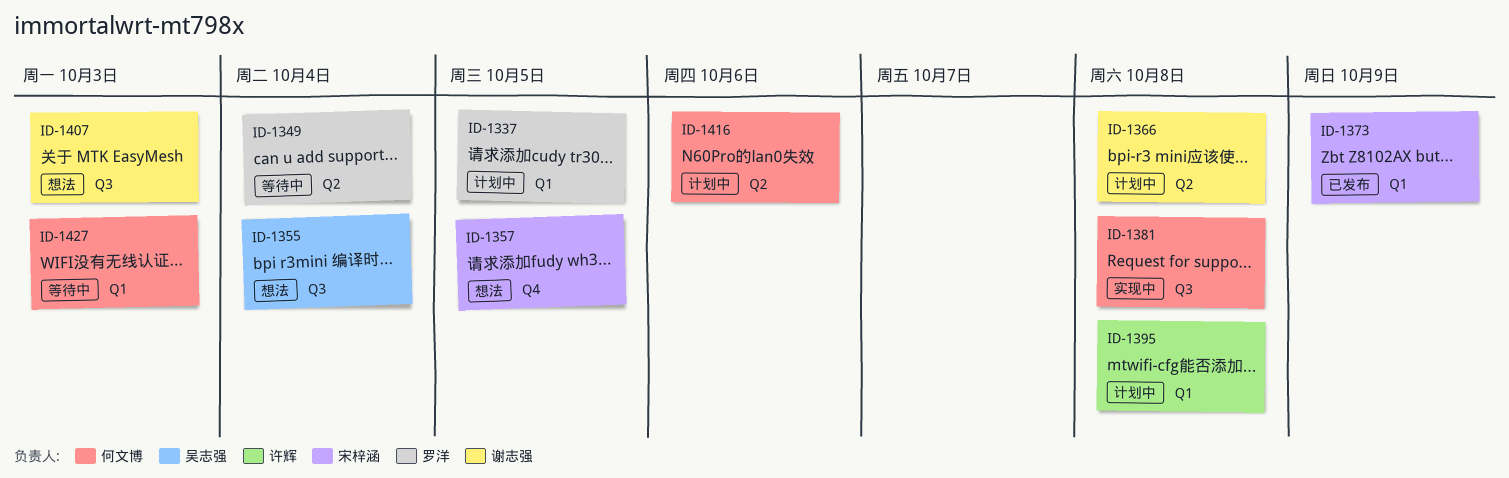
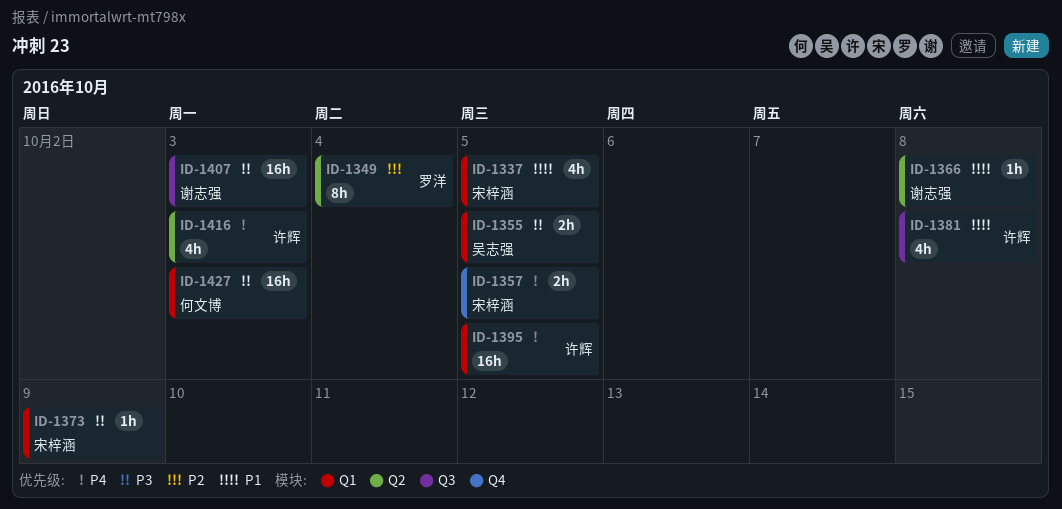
ID-1337, owner: 罗洋 -> 宋梓涵
ID-1355, label: Q3 -> Q1
ID-1355, due: Oct 4 -> Oct 5
ID-1381, owner: 何文博 -> 许辉
ID-1395, due: Oct 8 -> Oct 5
ID-1416, owner: 何文博 -> 许辉
ID-1416, due: Oct 6 -> Oct 3

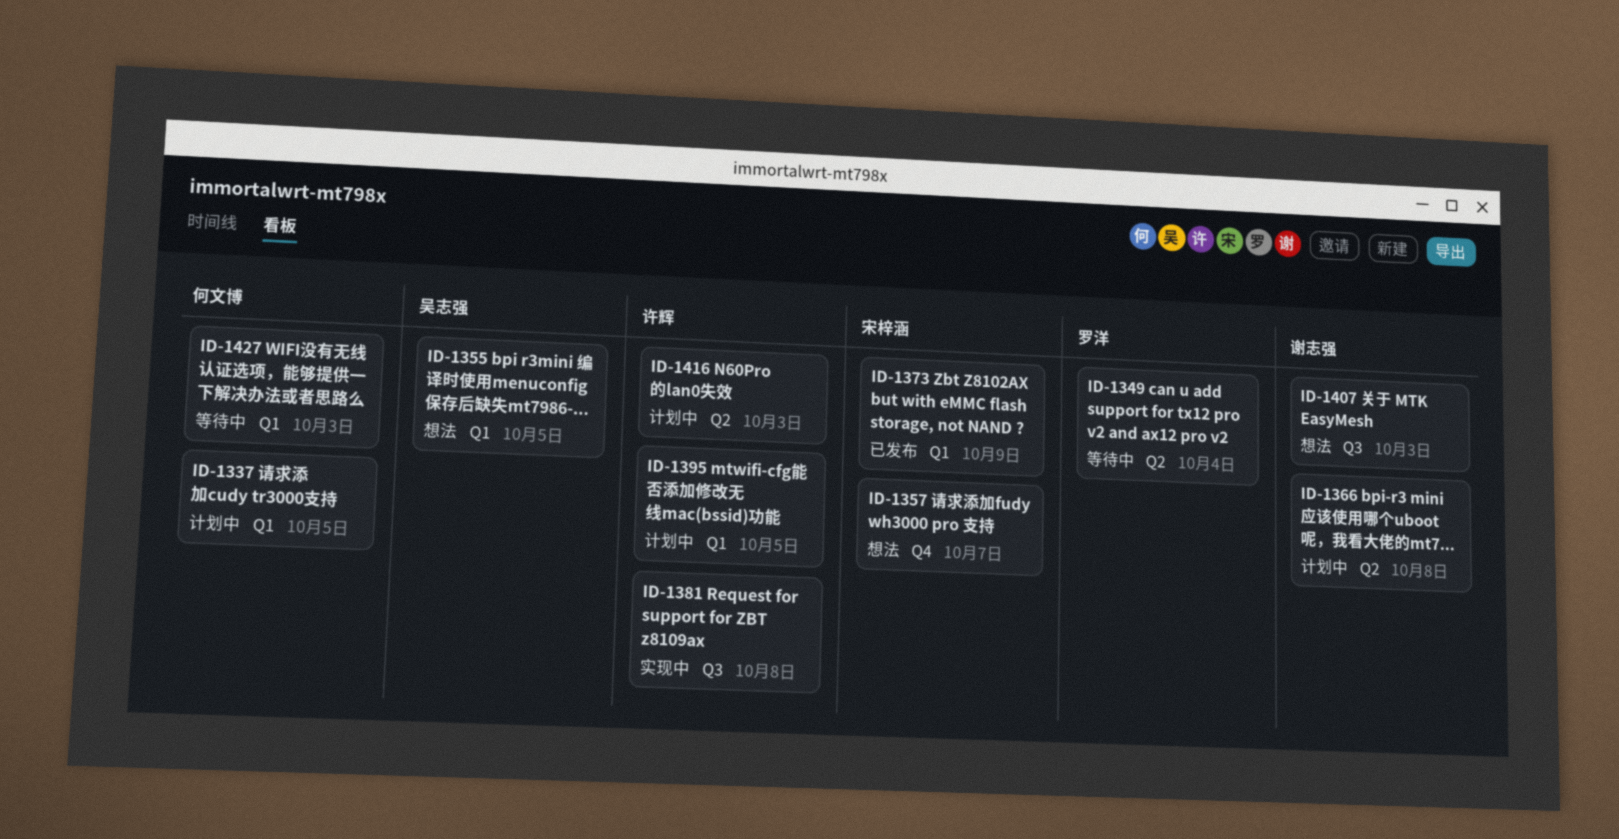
ID-1337, owner: 宋梓涵 -> 何文博
ID-1357, due: Oct 5 -> Oct 7

